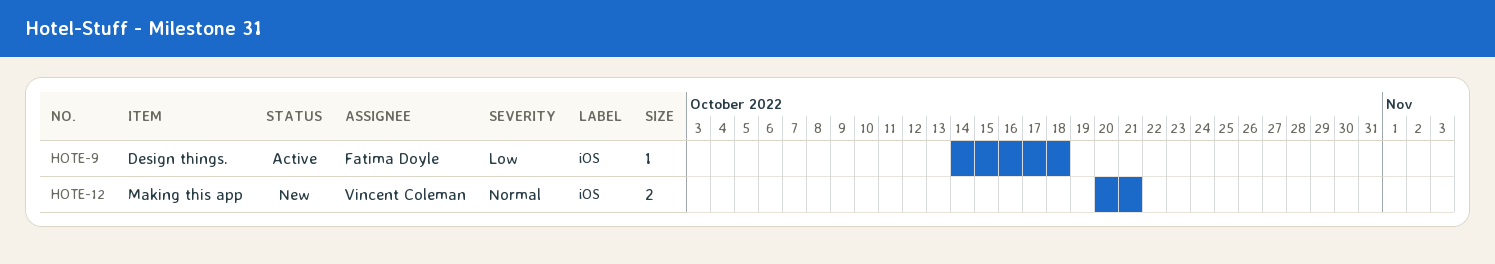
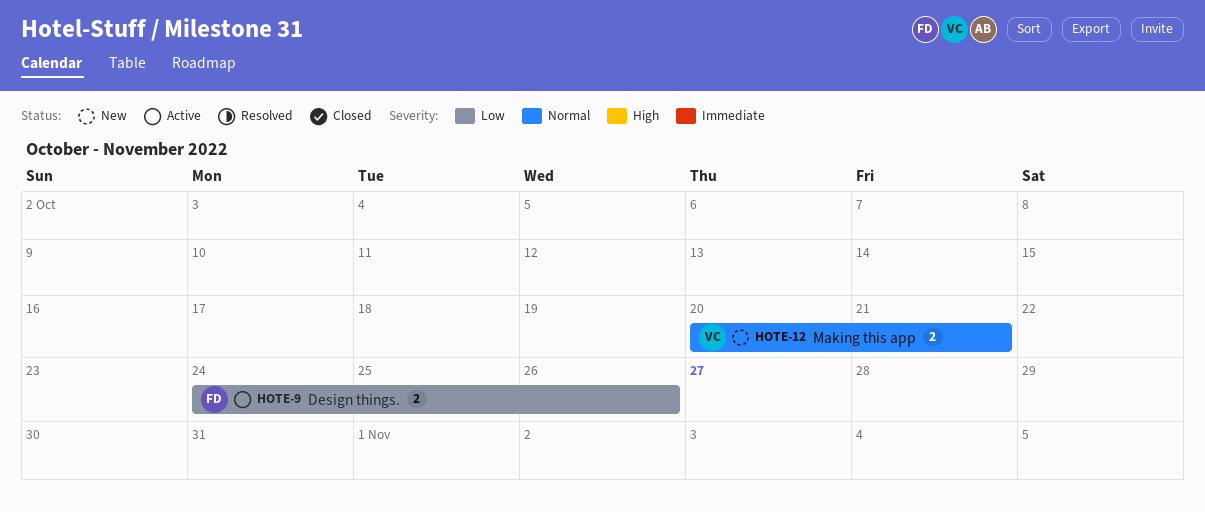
HOTE-9, estimate: 1 -> 2
HOTE-9, start: Oct 14 -> Oct 24
HOTE-9, due: Oct 18 -> Oct 26

